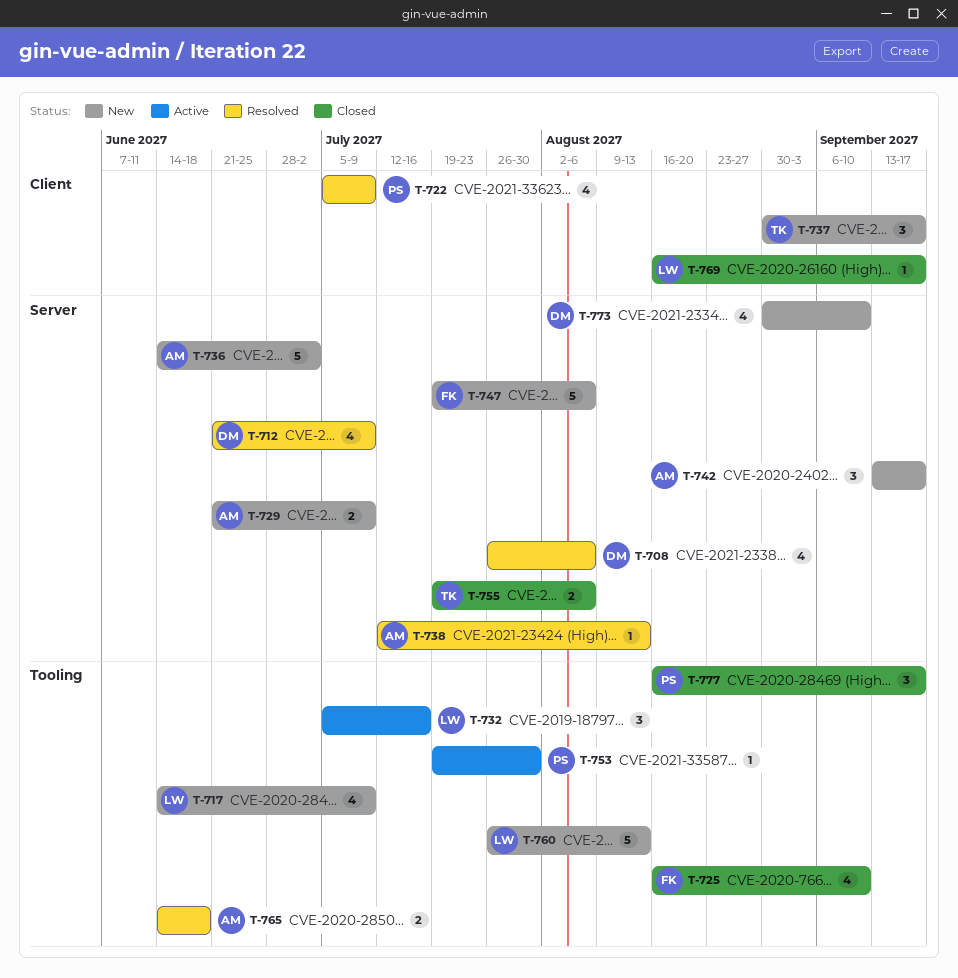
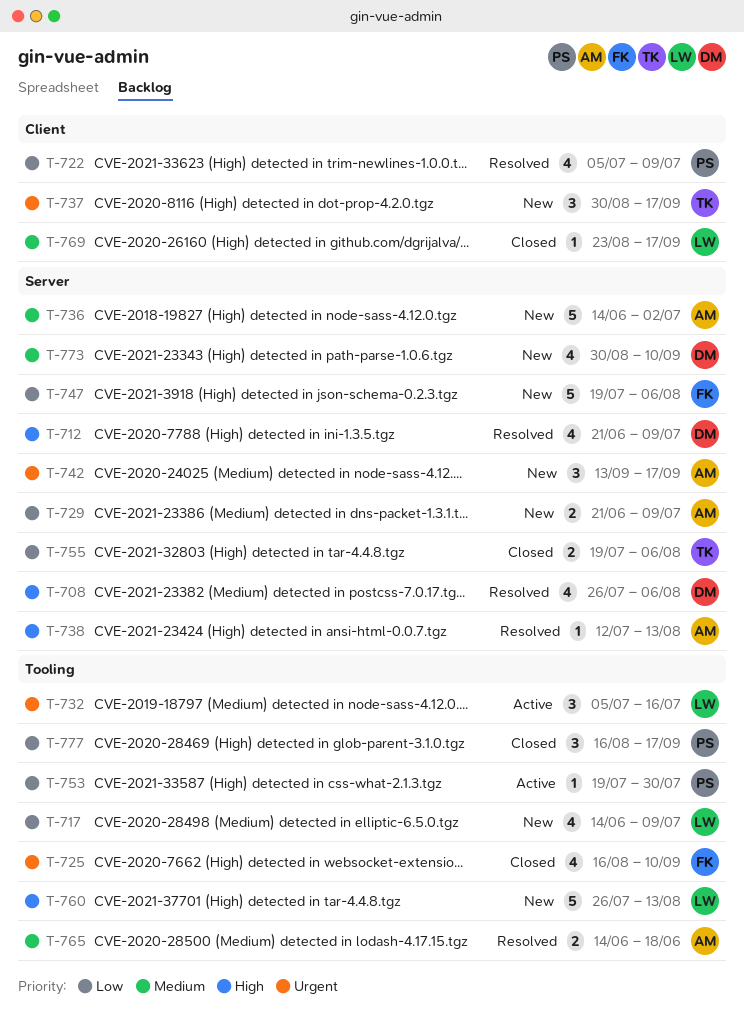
T-769, start: Aug 16 -> Aug 23

